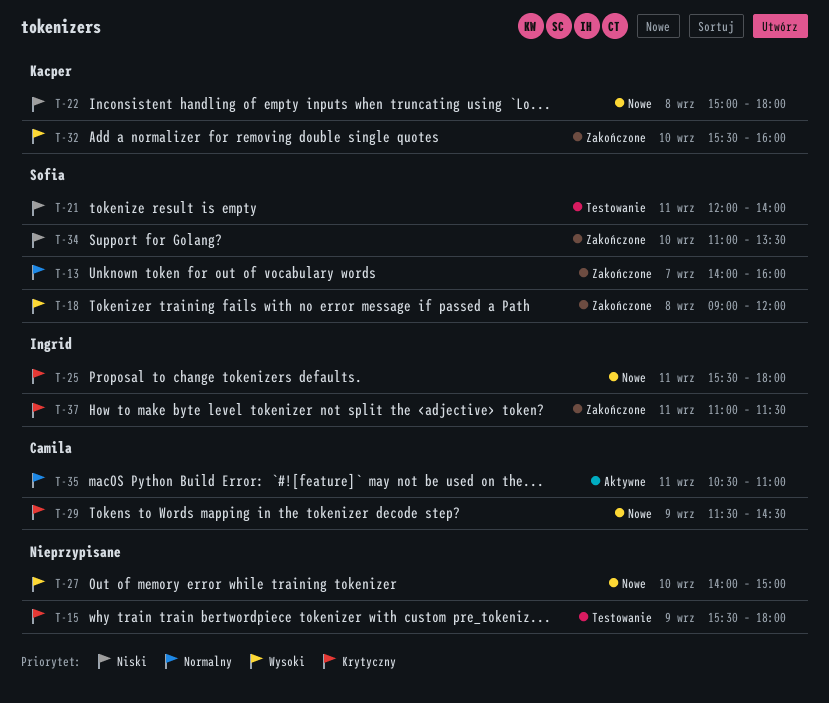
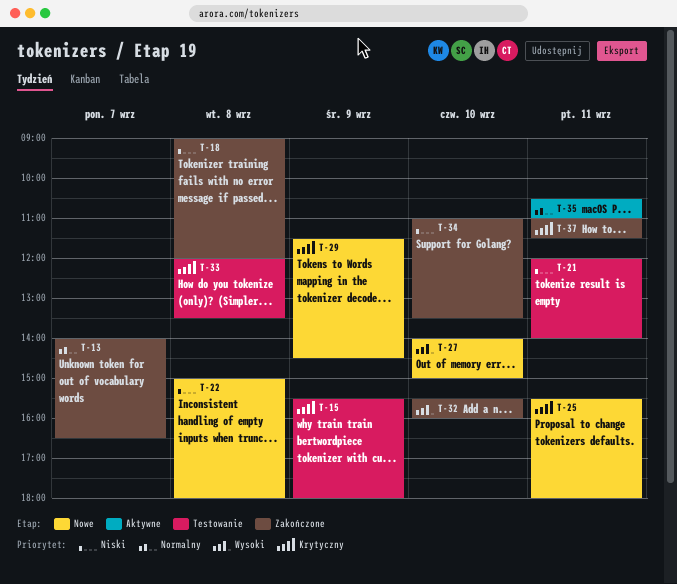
T-13, ends: 16:00 -> 16:30
T-18, priority: Wysoki -> Niski
T-33: none -> present

